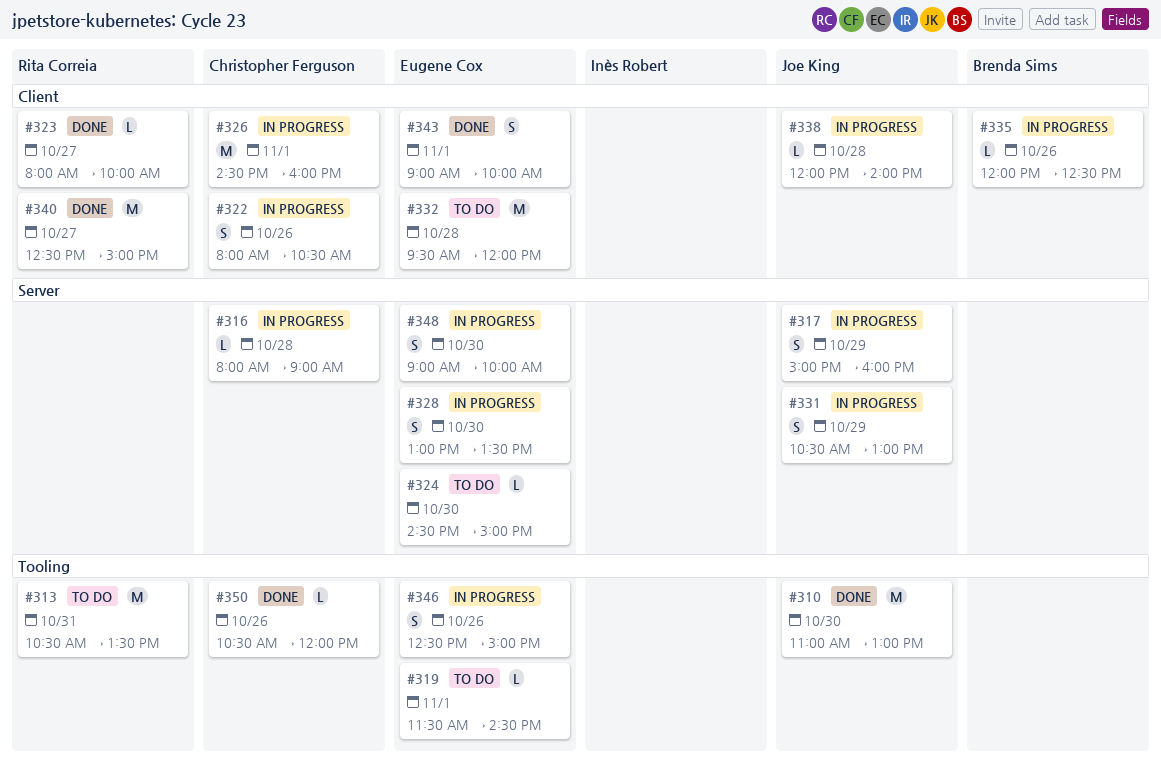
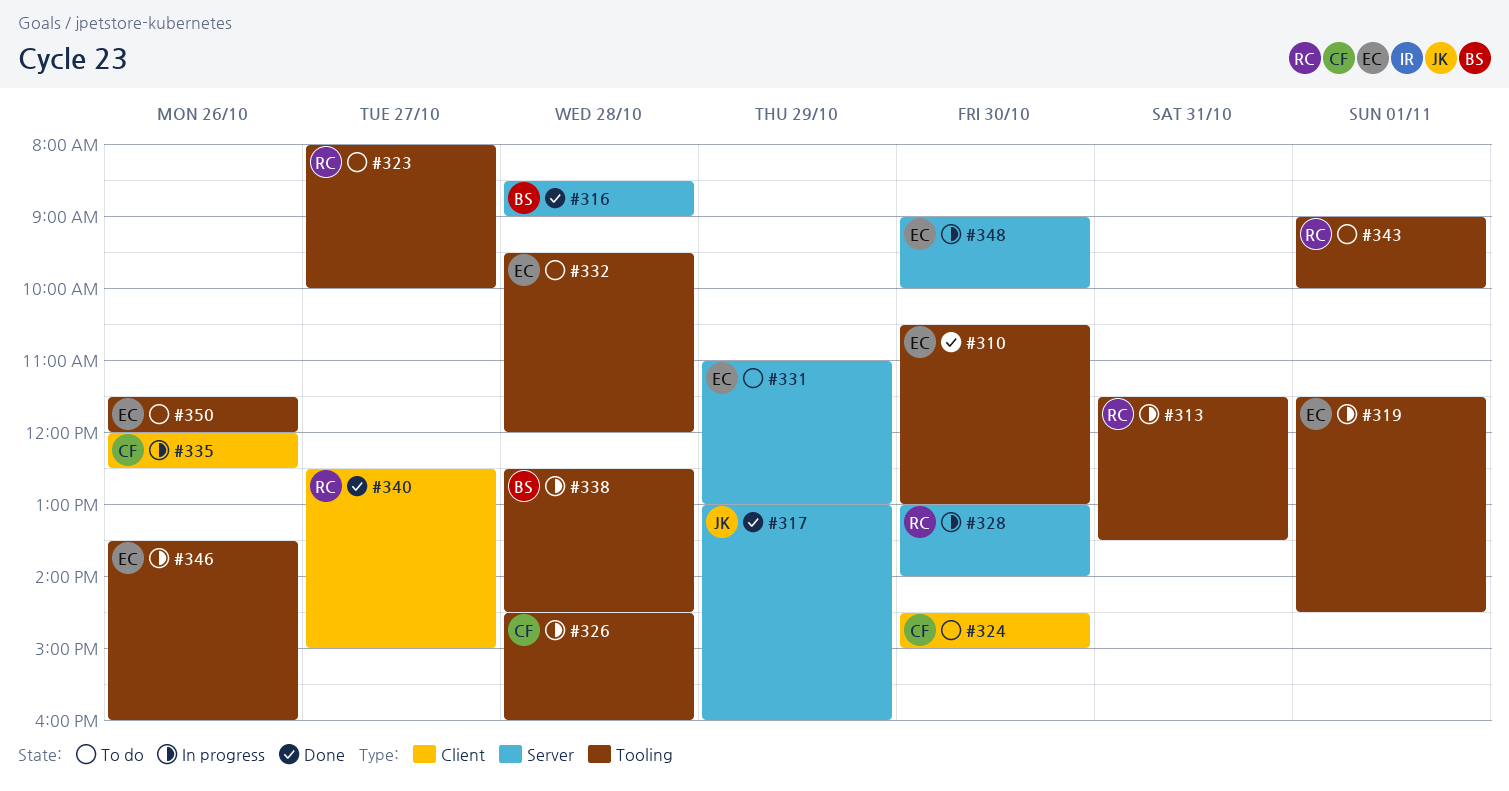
#310, owner: Joe King -> Eugene Cox
#310, begins: 11:00 -> 10:30
#313, status: To do -> In progress
#313, begins: 10:30 -> 11:30
#316, status: In progress -> Done
#316, owner: Christopher Ferguson -> Brenda Sims
#316, begins: 08:00 -> 08:30
#317, status: In progress -> Done
#317, begins: 15:00 -> 13:00
#319, status: To do -> In progress
#322: present -> none
#323, status: Done -> To do
#323, label: Client -> Tooling
#324, owner: Eugene Cox -> Christopher Ferguson
#324, label: Server -> Client
#326, label: Client -> Tooling
#326, day: Nov 1 -> Oct 28
#328, owner: Eugene Cox -> Rita Correia
#328, ends: 13:30 -> 14:00
#331, status: In progress -> To do
#331, owner: Joe King -> Eugene Cox
#331, begins: 10:30 -> 11:00
#332, label: Client -> Tooling
#335, owner: Brenda Sims -> Christopher Ferguson
#338, owner: Joe King -> Brenda Sims
#338, label: Client -> Tooling
#338, begins: 12:00 -> 12:30
#338, ends: 14:00 -> 14:30
#343, status: Done -> To do
#343, owner: Eugene Cox -> Rita Correia
#343, label: Client -> Tooling
#346, begins: 12:30 -> 13:30
#346, ends: 15:00 -> 16:00
#350, status: Done -> To do
#350, owner: Christopher Ferguson -> Eugene Cox
#350, begins: 10:30 -> 11:30

